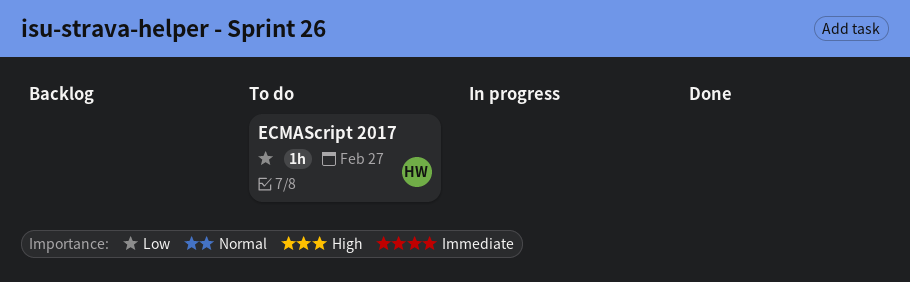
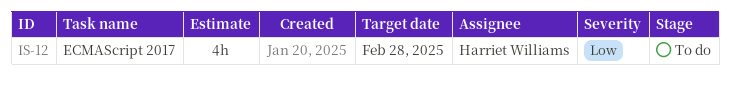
ECMAScript 2017, estimate: 1h -> 4h
ECMAScript 2017, due: Feb 27 -> Feb 28

